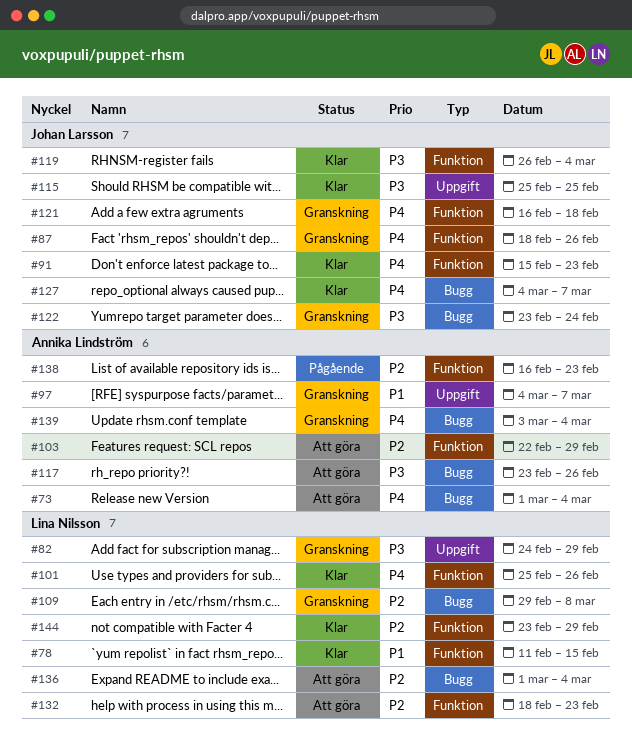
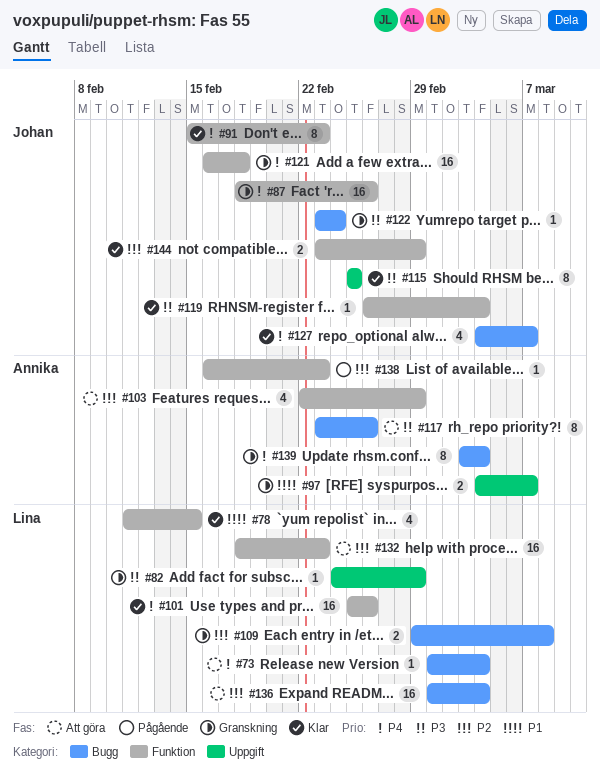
#73, owner: Annika Lindström -> Lina Nilsson
#144, owner: Lina Nilsson -> Johan Larsson

